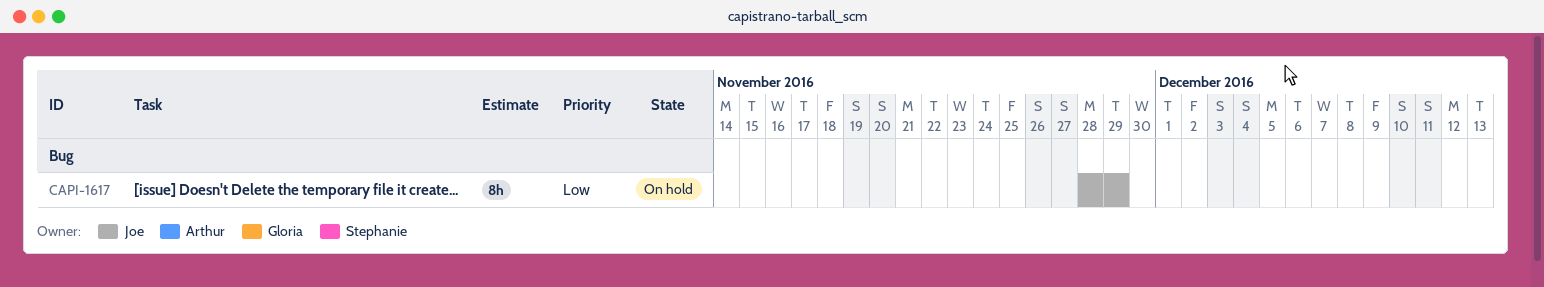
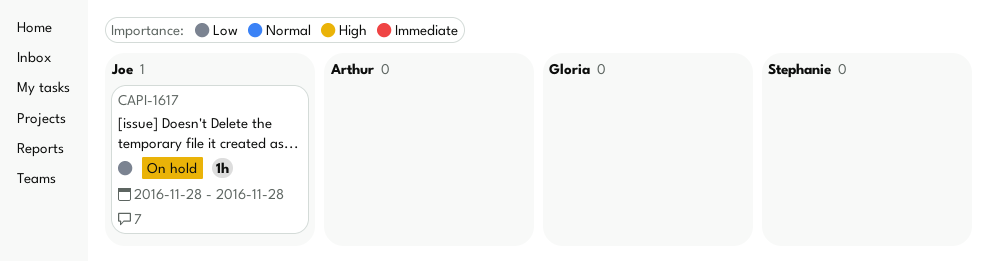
CAPI-1617, estimate: 8h -> 1h
CAPI-1617, due: Nov 29 -> Nov 28

